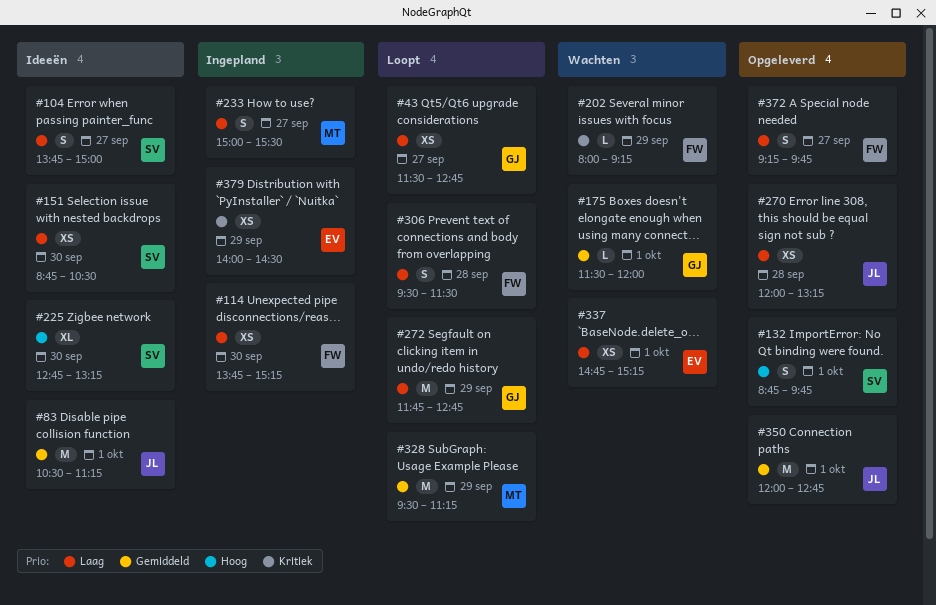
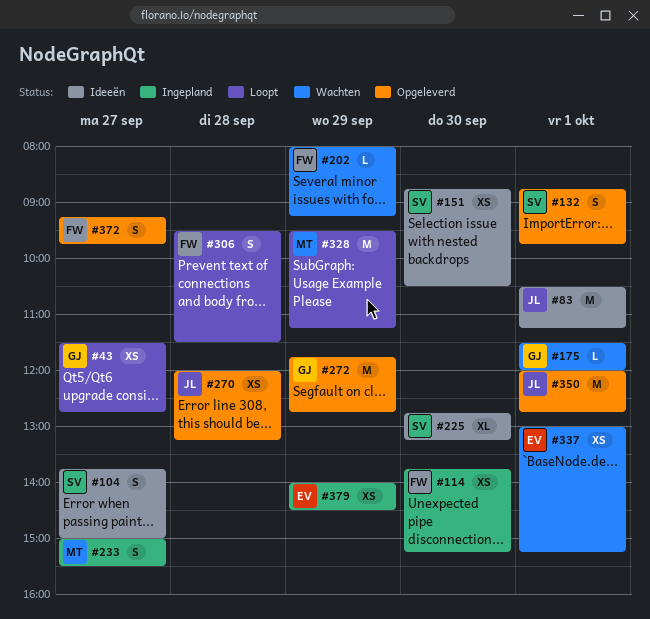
#272, status: Loopt -> Opgeleverd
#337, begins: 14:45 -> 13:00

